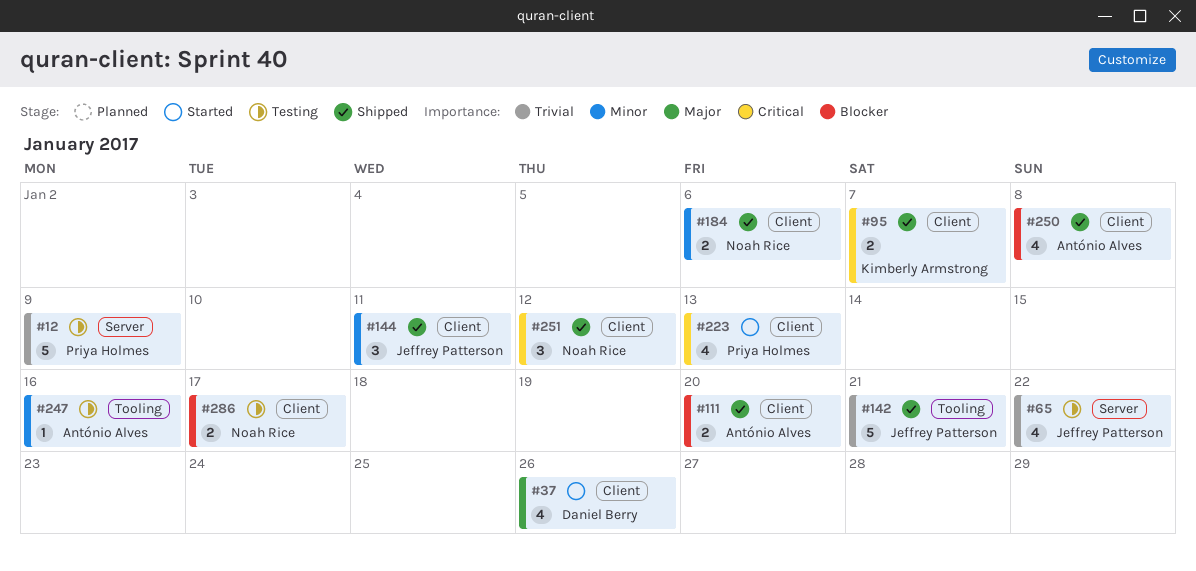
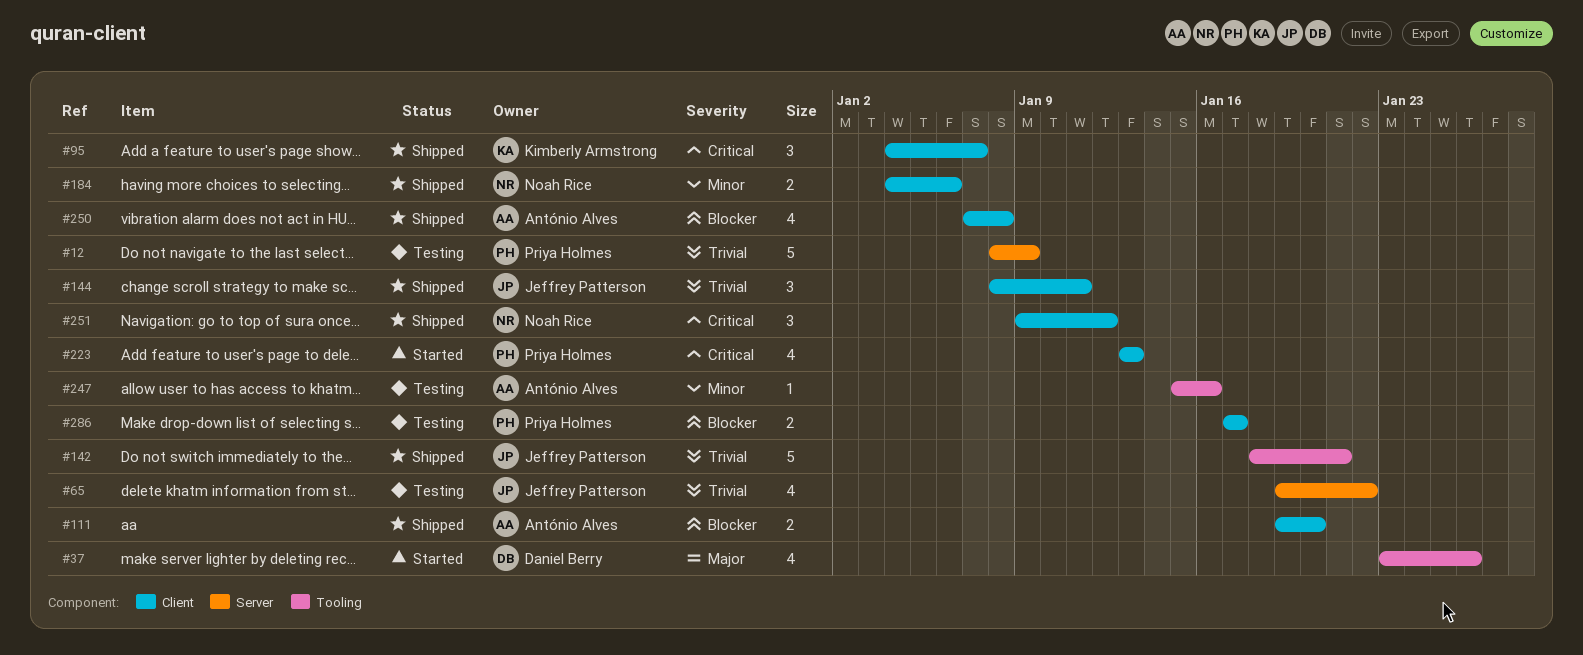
#37, label: Client -> Tooling
#95, estimate: 2 -> 3
#144, priority: Minor -> Trivial
#286, owner: Noah Rice -> Priya Holmes

